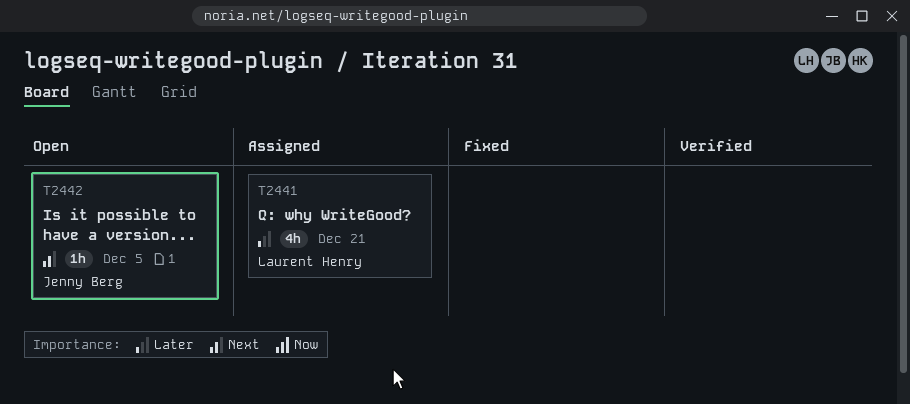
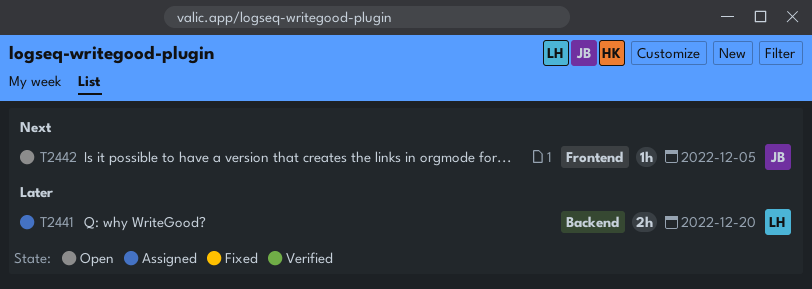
T2441, estimate: 4h -> 2h
T2441, due: Dec 21 -> Dec 20

